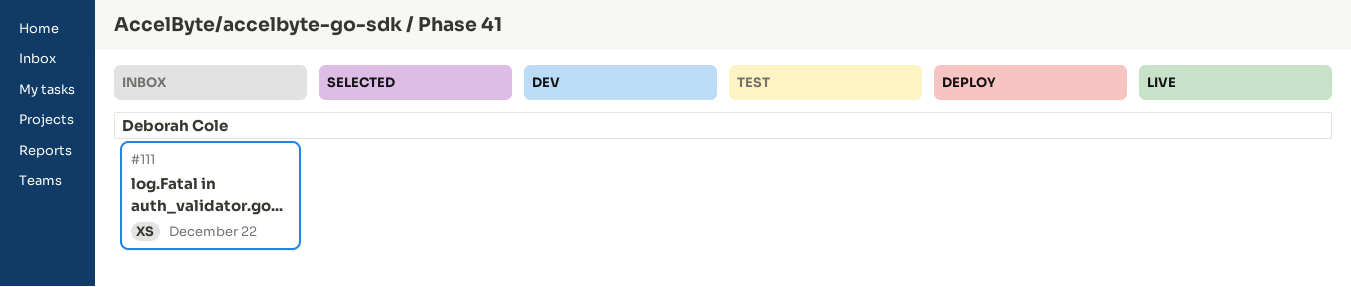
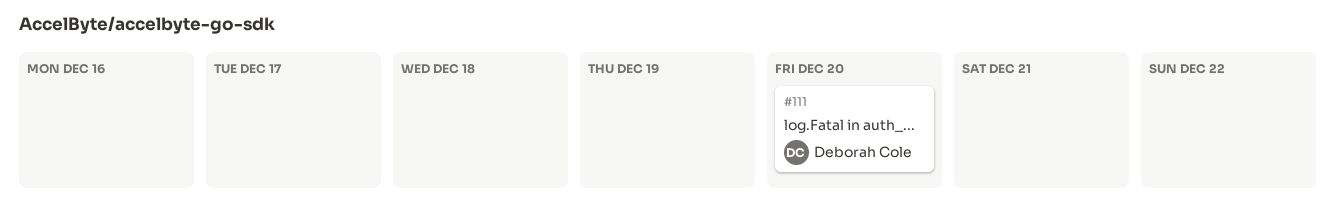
#111, due: Dec 22 -> Dec 20

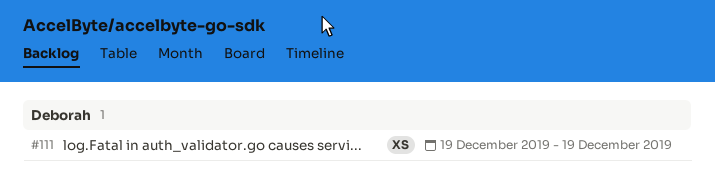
#111, due: Dec 20 -> Dec 19

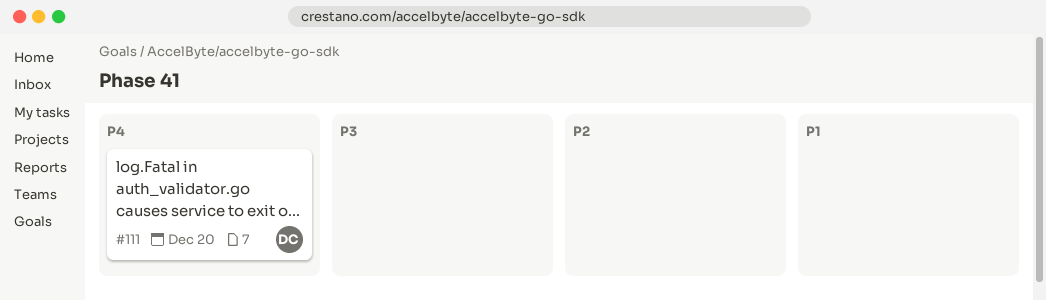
#111, due: Dec 19 -> Dec 20

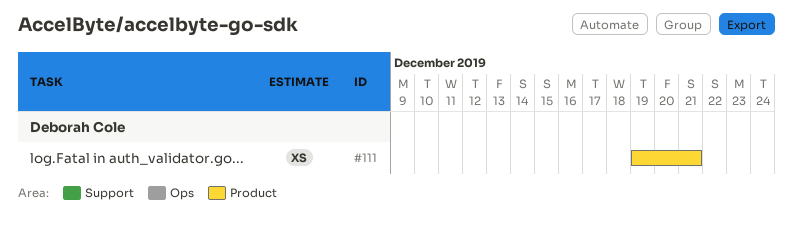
#111, due: Dec 20 -> Dec 21

